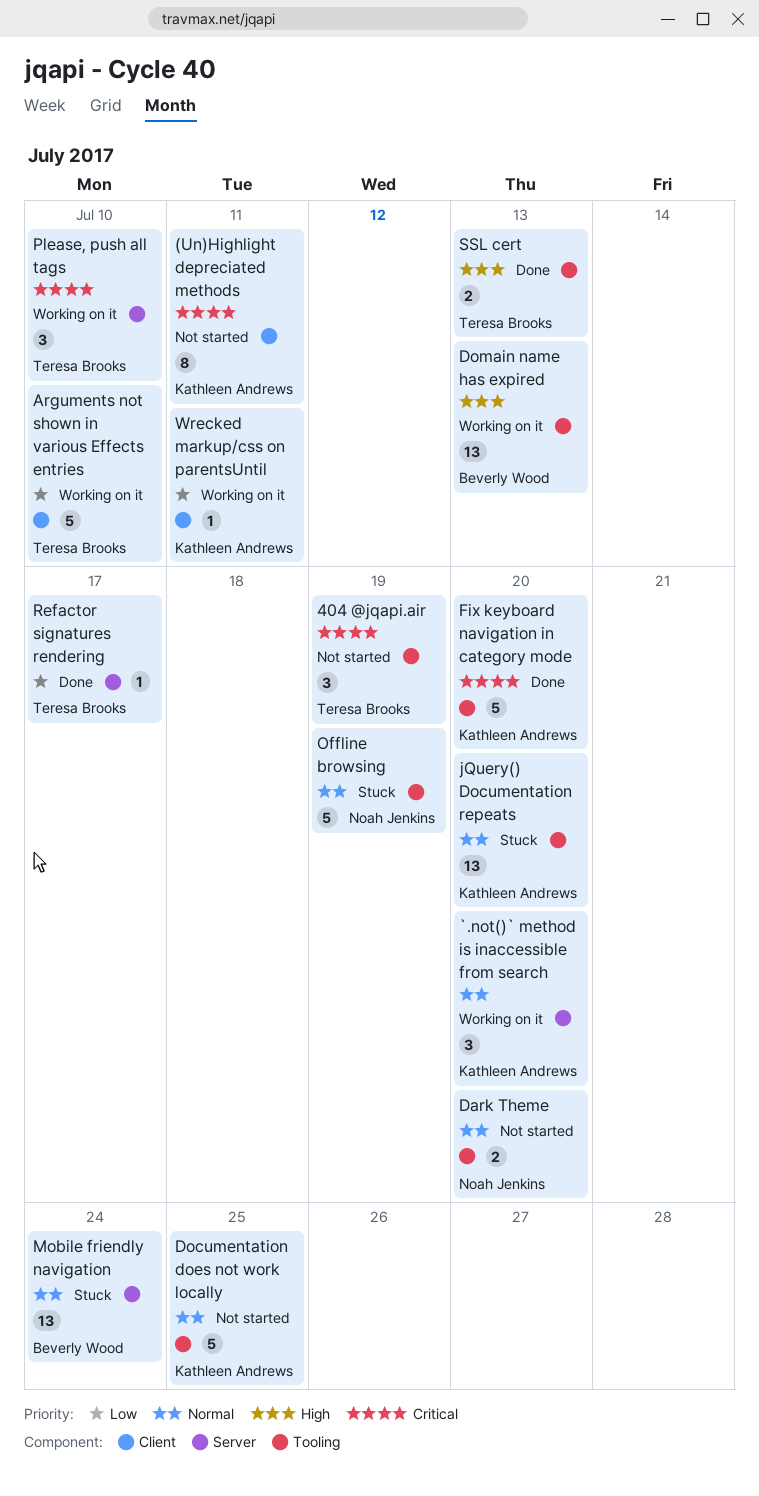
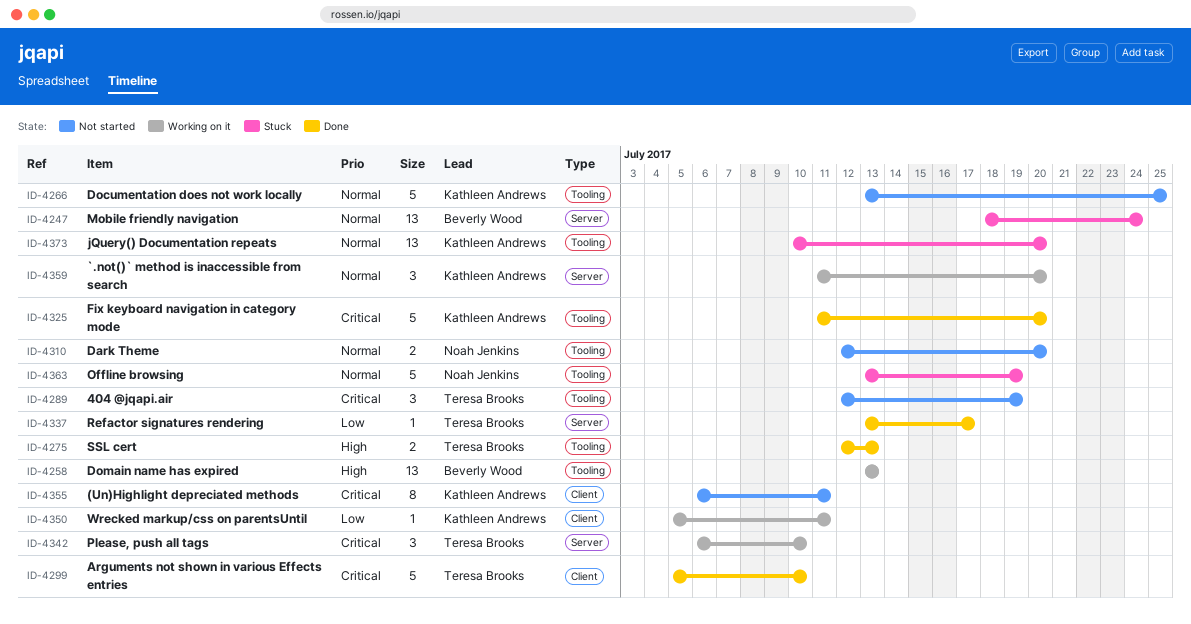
Arguments not shown in various Effects entries, status: Working on it -> Done
Arguments not shown in various Effects entries, priority: Low -> Critical

